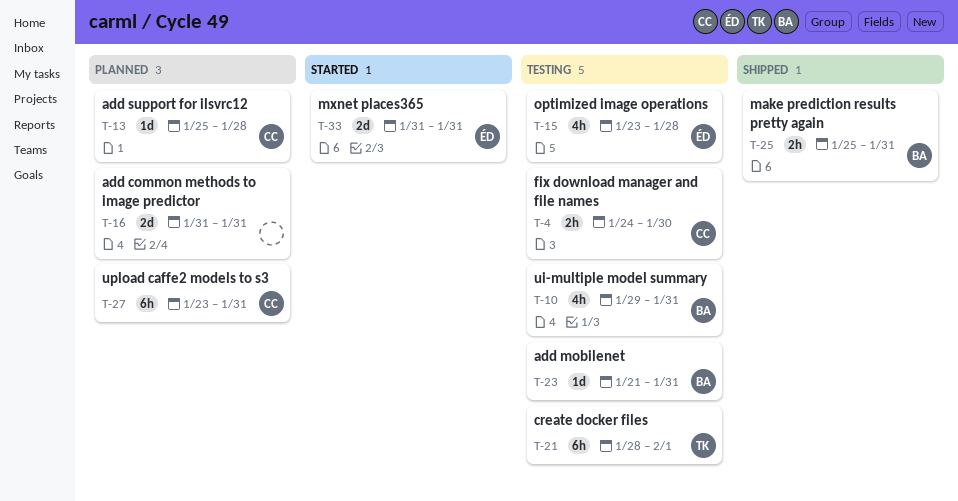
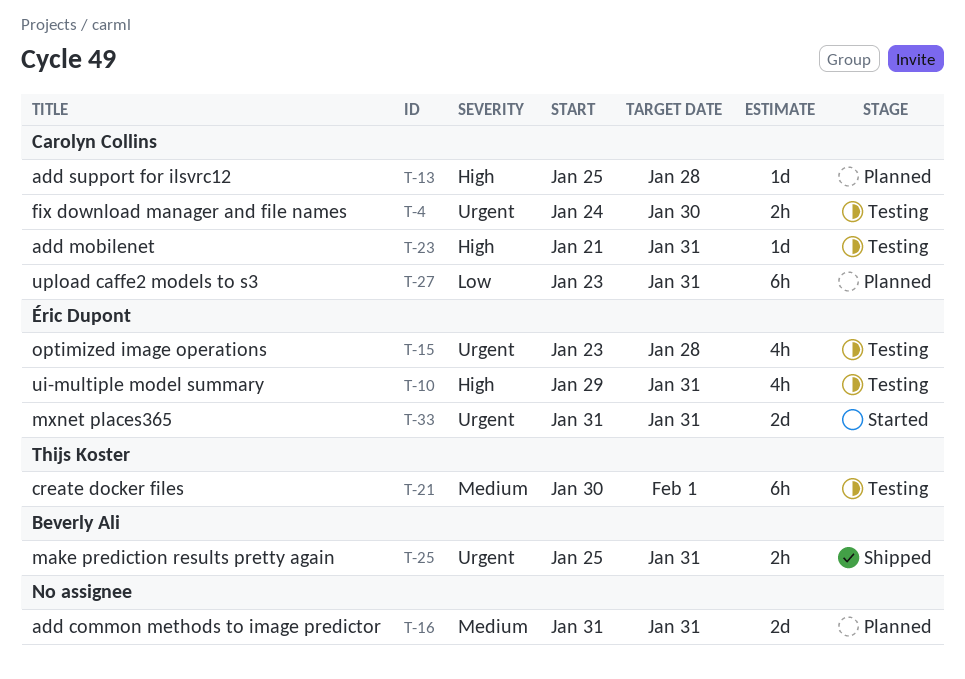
T-10, owner: Beverly Ali -> Éric Dupont
T-21, start: Jan 28 -> Jan 30
T-23, owner: Beverly Ali -> Carolyn Collins

